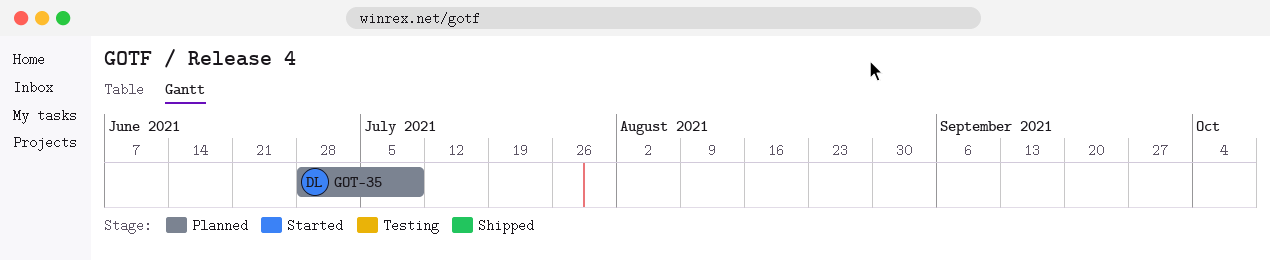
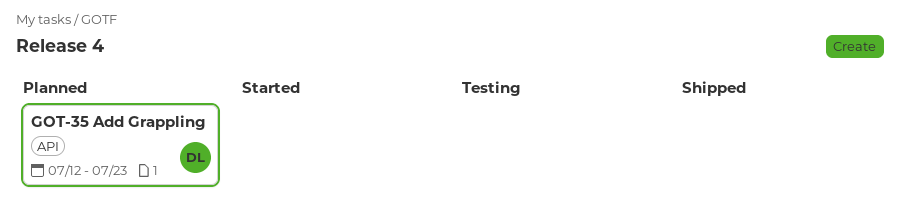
GOT-35, start: Jun 28 -> Jul 12
GOT-35, due: Jul 9 -> Jul 23

